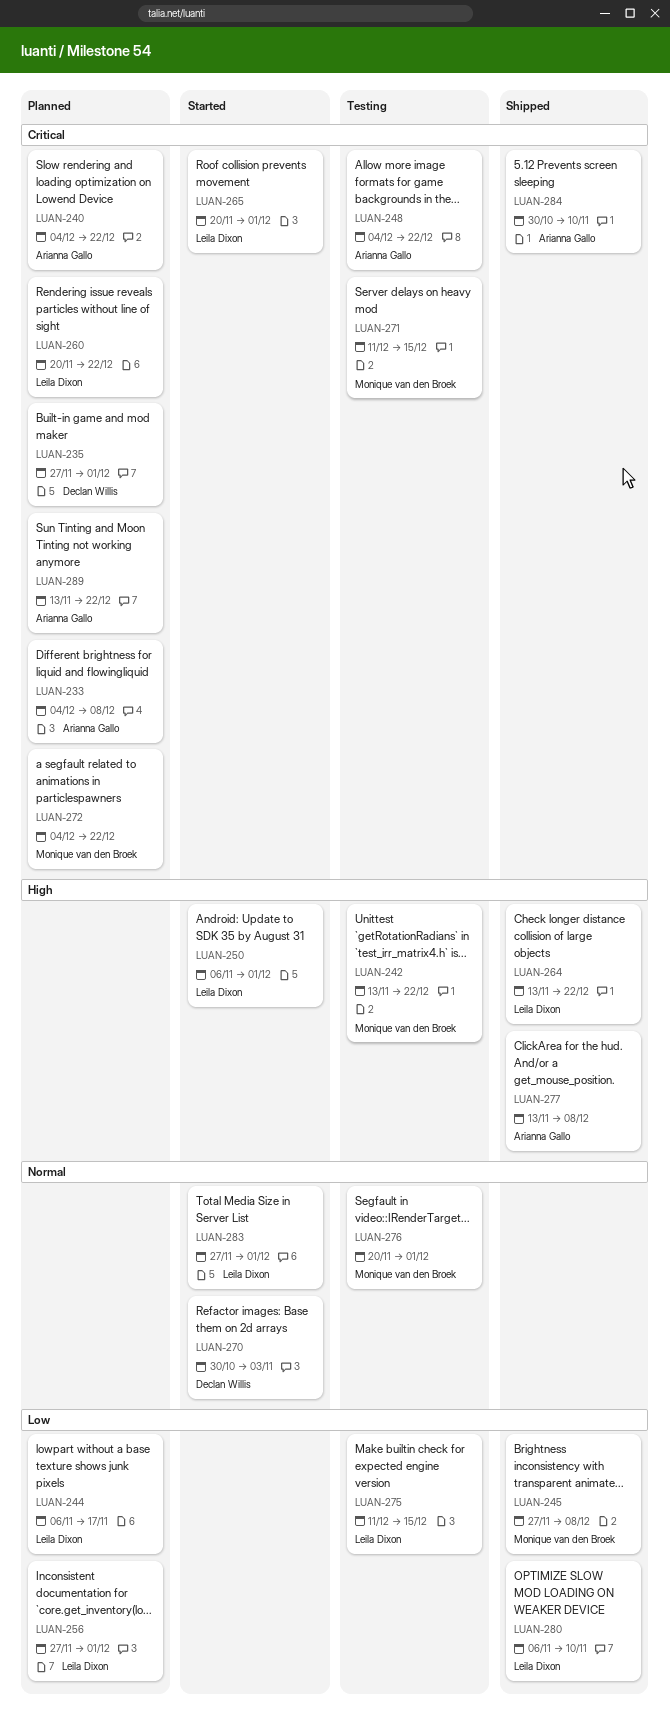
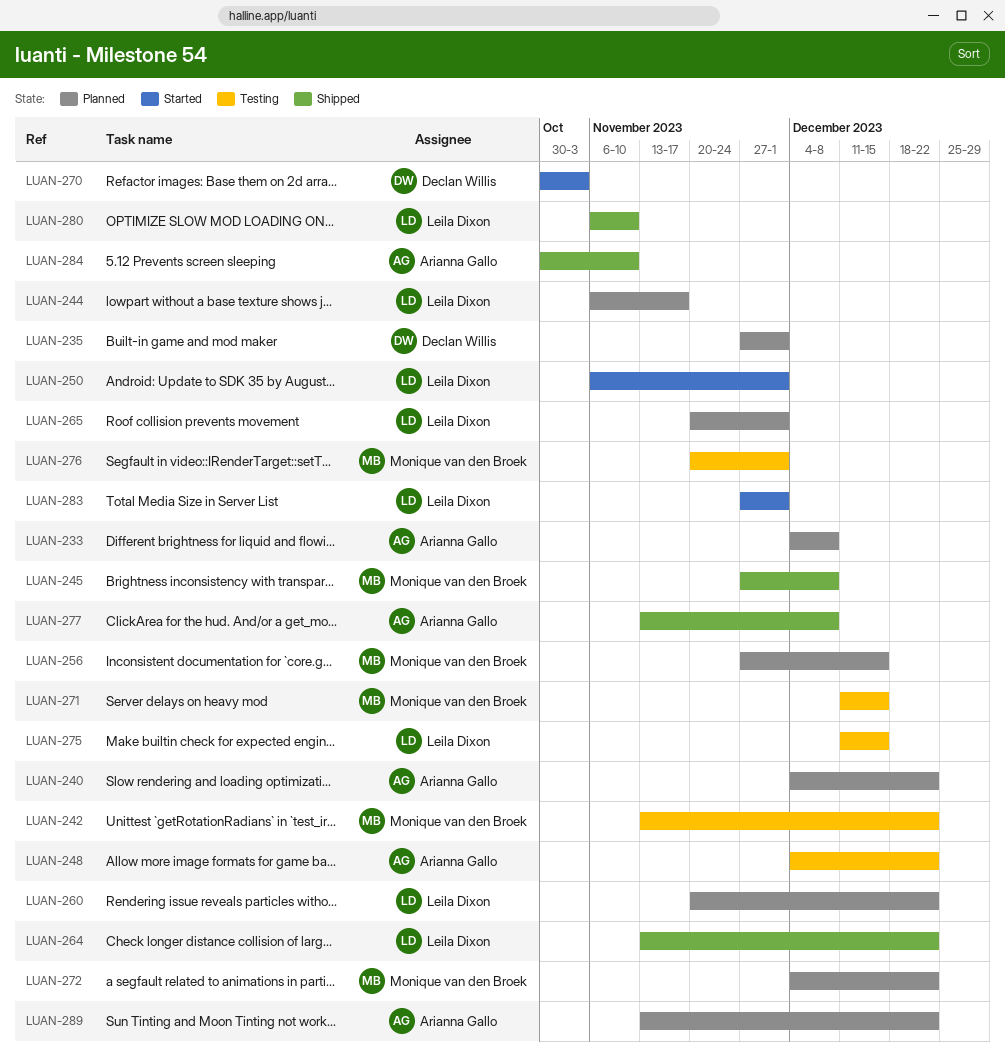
LUAN-256, owner: Leila Dixon -> Monique van den Broek
LUAN-256, due: Dec 1 -> Dec 15
LUAN-265, status: Started -> Planned

